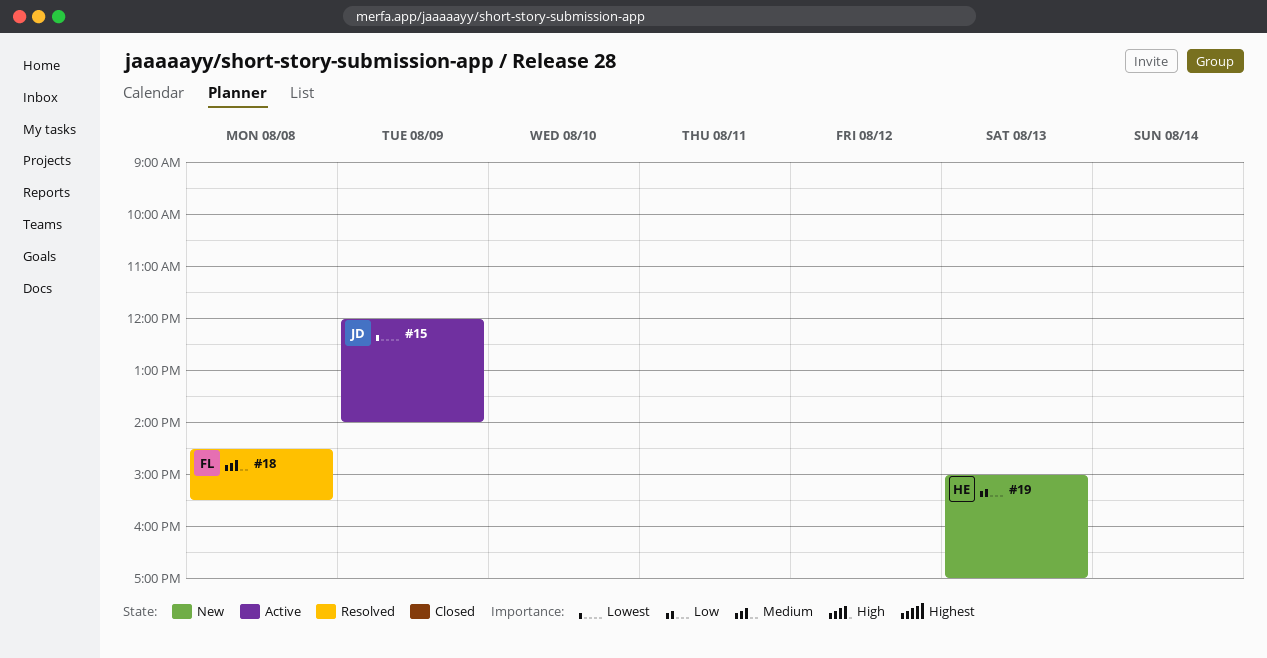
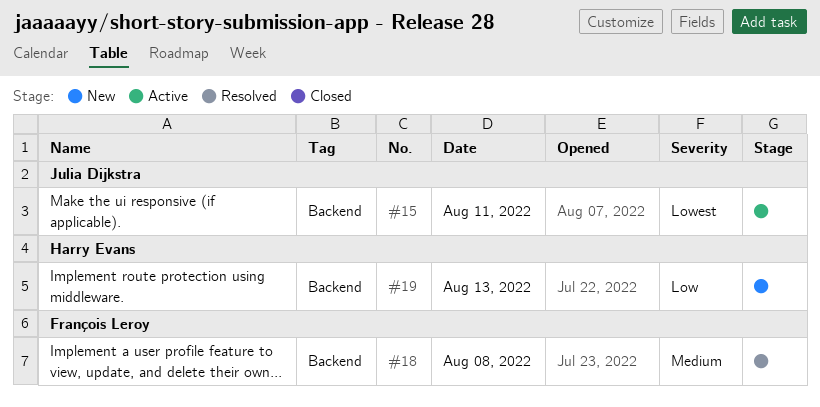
#15, day: Aug 9 -> Aug 11

